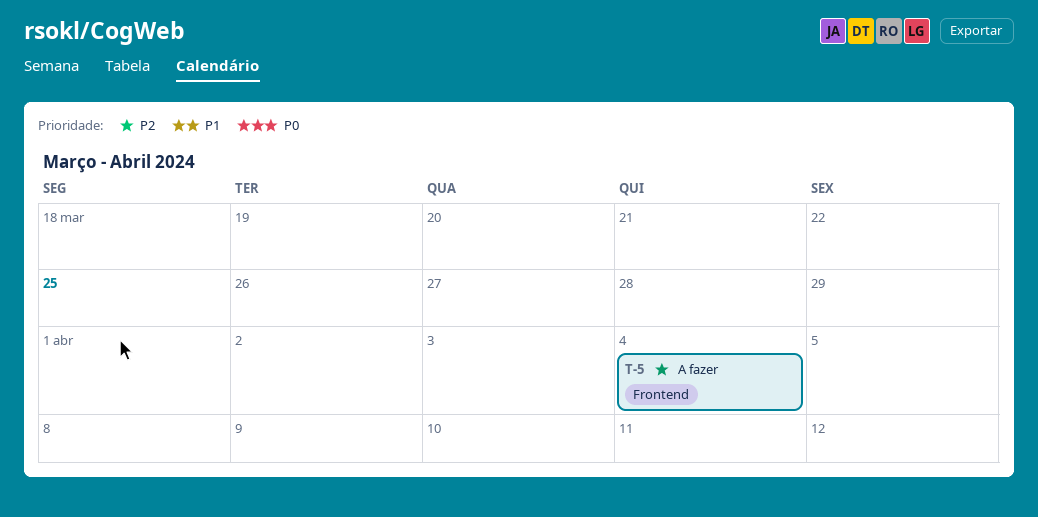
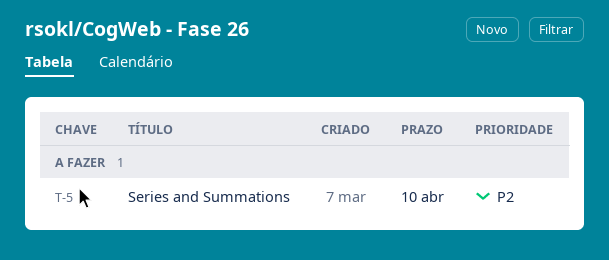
T-5, due: Apr 4 -> Apr 10

